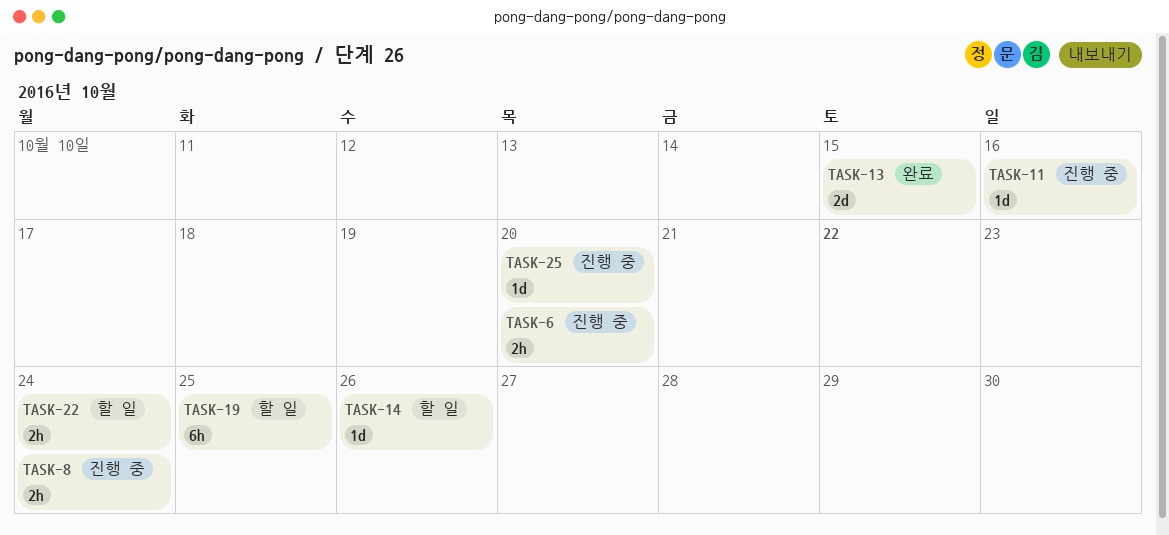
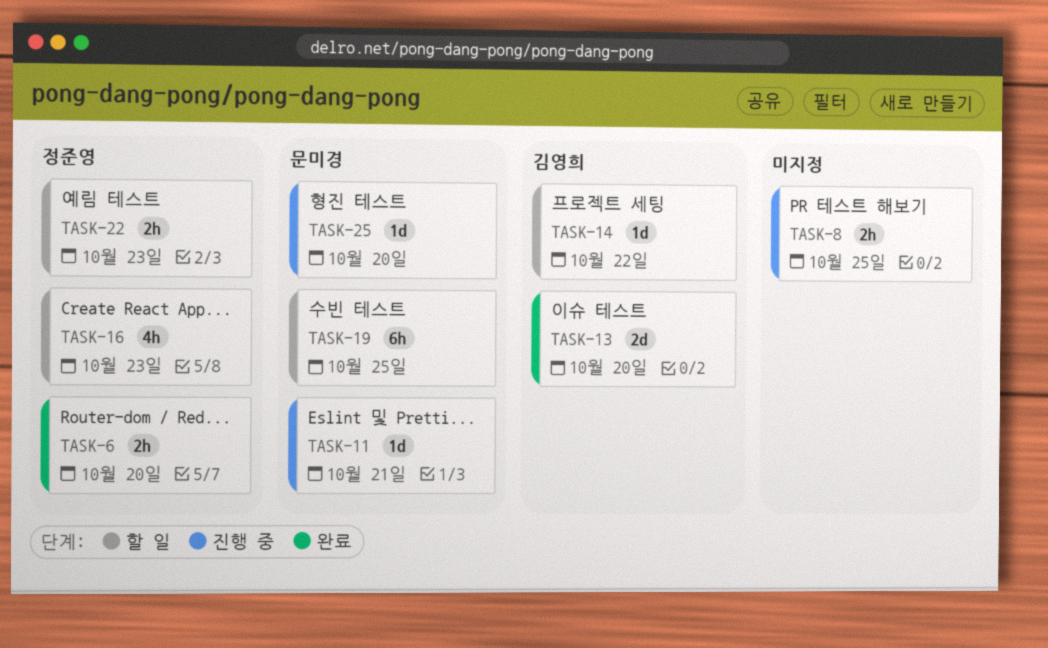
TASK-6, status: 진행 중 -> 완료
TASK-8, due: Oct 24 -> Oct 25
TASK-11, due: Oct 16 -> Oct 21
TASK-13, due: Oct 15 -> Oct 20
TASK-14, due: Oct 26 -> Oct 22
TASK-16: none -> present
TASK-22, due: Oct 24 -> Oct 23

